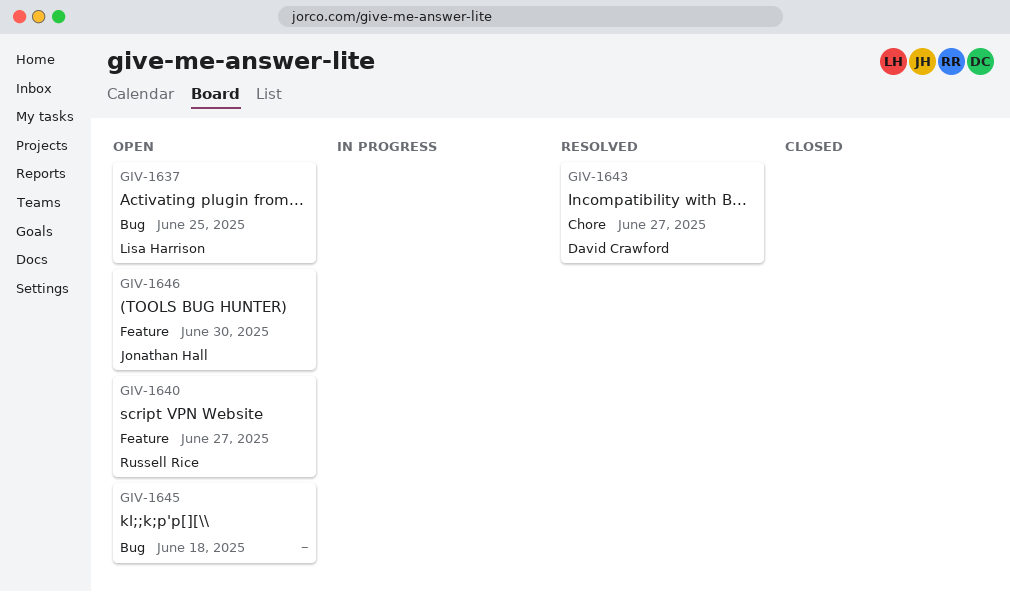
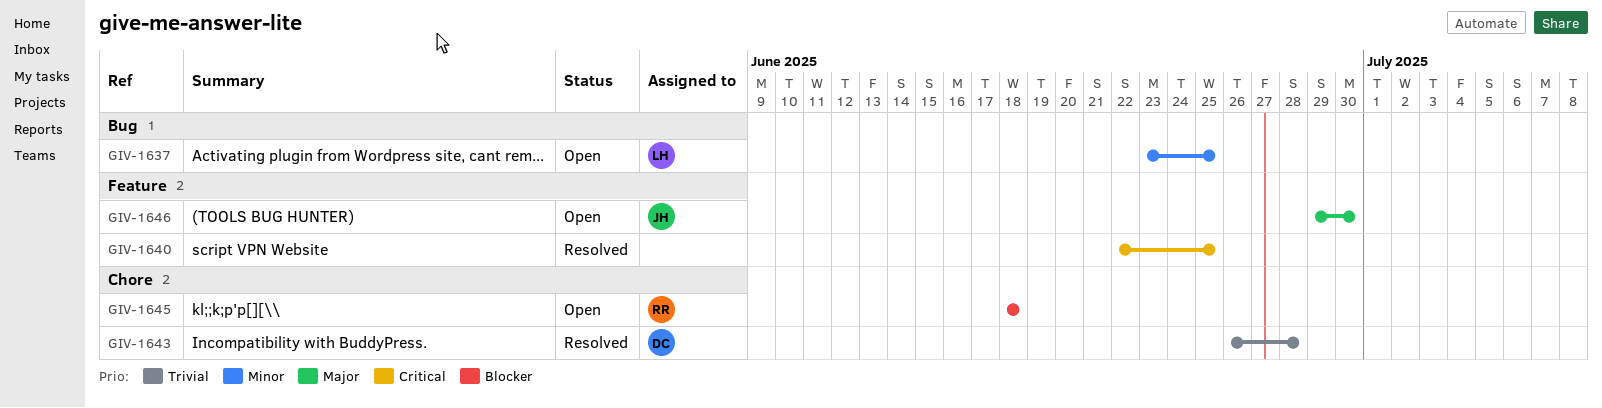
GIV-1640, status: Open -> Resolved
GIV-1640, owner: Russell Rice -> none
GIV-1640, due: Jun 27 -> Jun 25
GIV-1643, due: Jun 27 -> Jun 28
GIV-1645, owner: none -> Russell Rice
GIV-1645, label: Bug -> Chore

